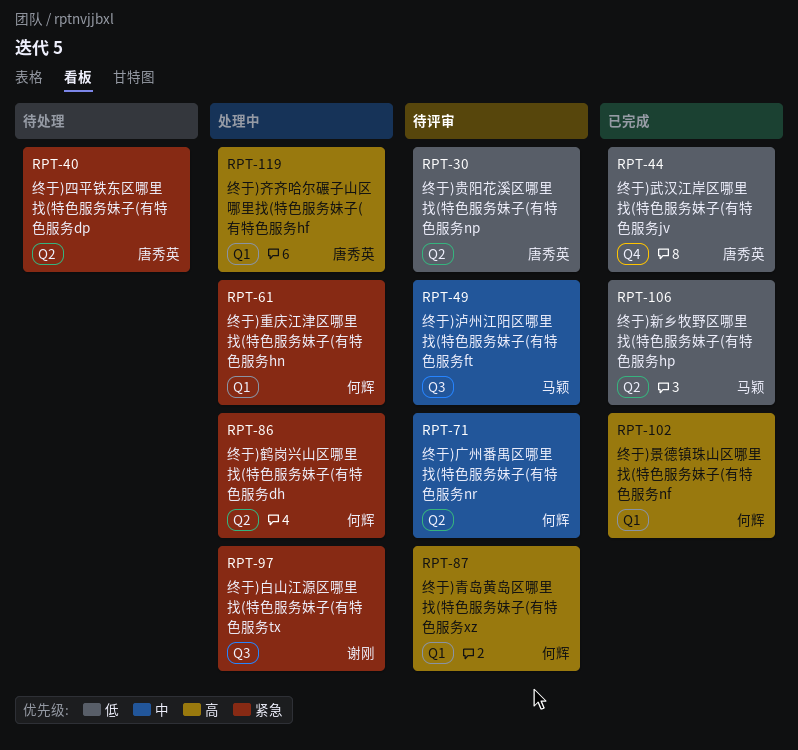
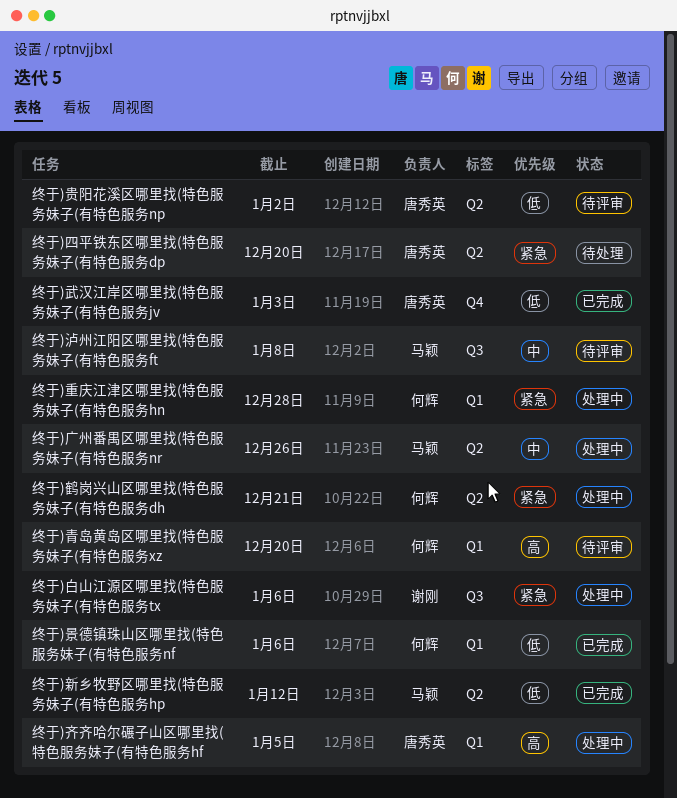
终于)广州番禺区哪里找(特色服务妹子(有特色服务nr, status: 待评审 -> 处理中
终于)广州番禺区哪里找(特色服务妹子(有特色服务nr, owner: 何辉 -> 马颖
终于)景德镇珠山区哪里找(特色服务妹子(有特色服务nf, priority: 高 -> 低

